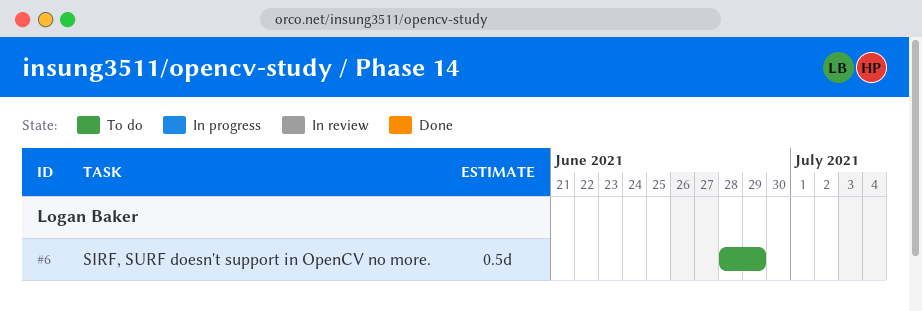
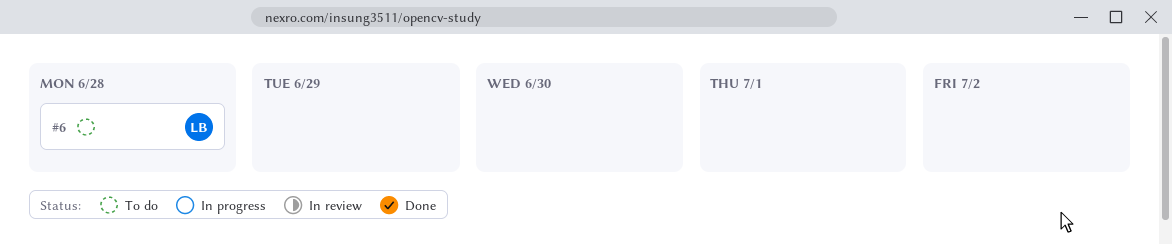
#6, due: Jun 29 -> Jun 28

